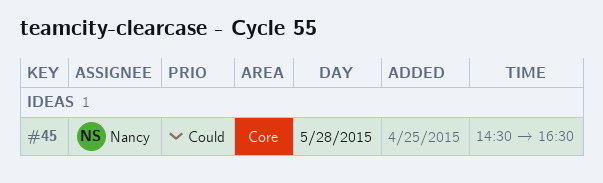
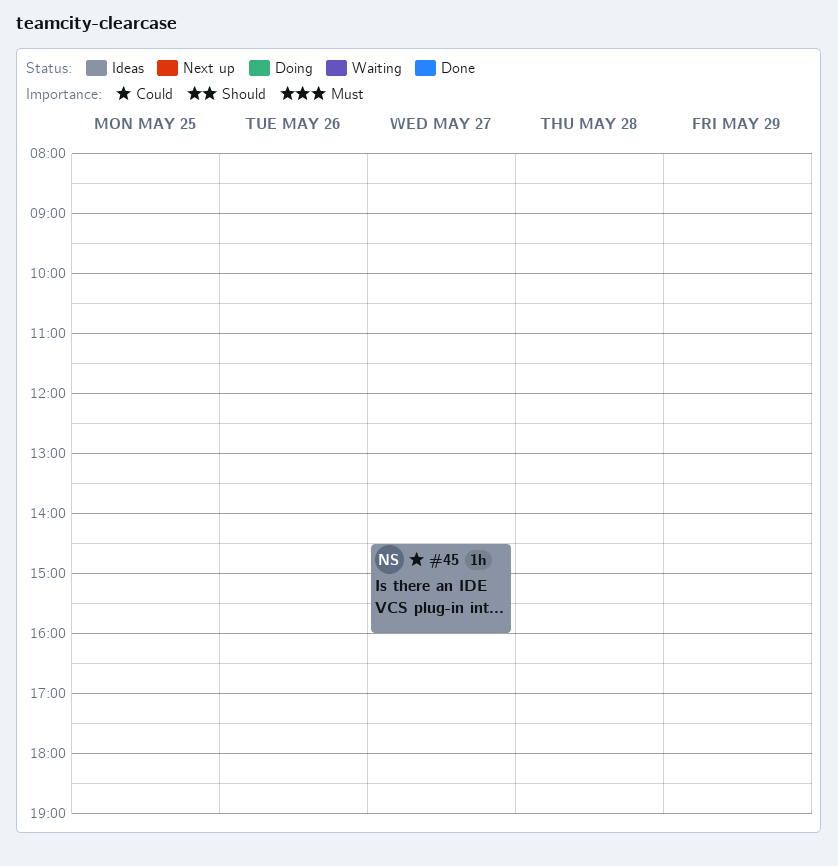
#45, day: May 28 -> May 27
#45, ends: 16:30 -> 16:00

